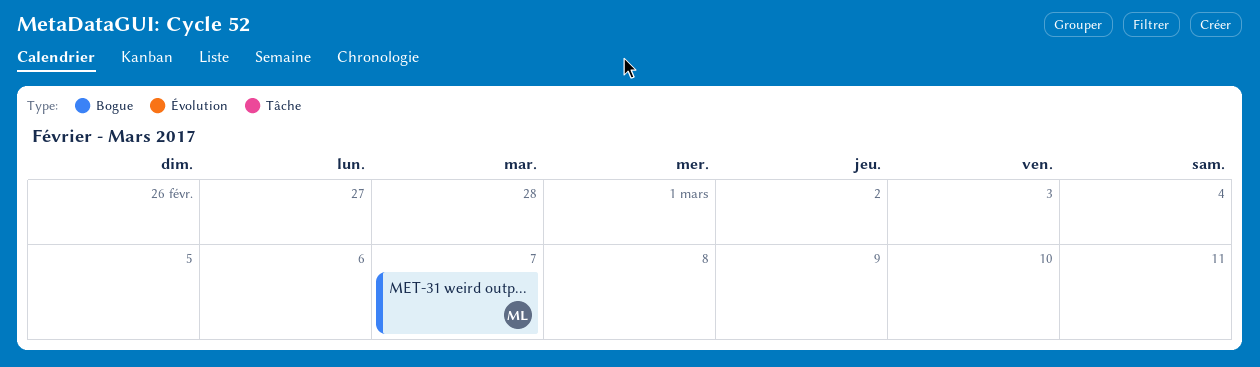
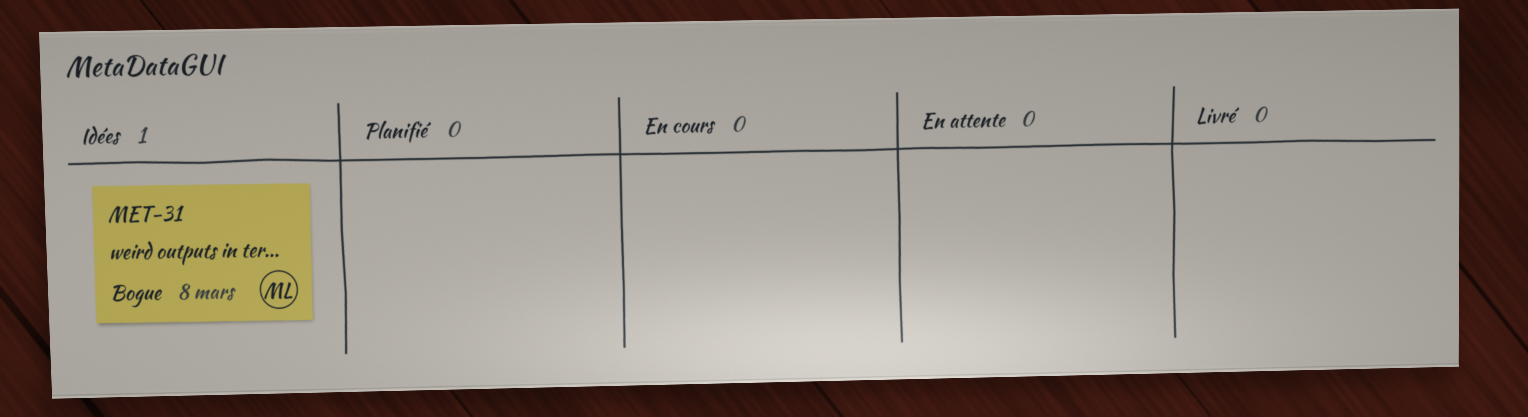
MET-31, due: Mar 7 -> Mar 8

